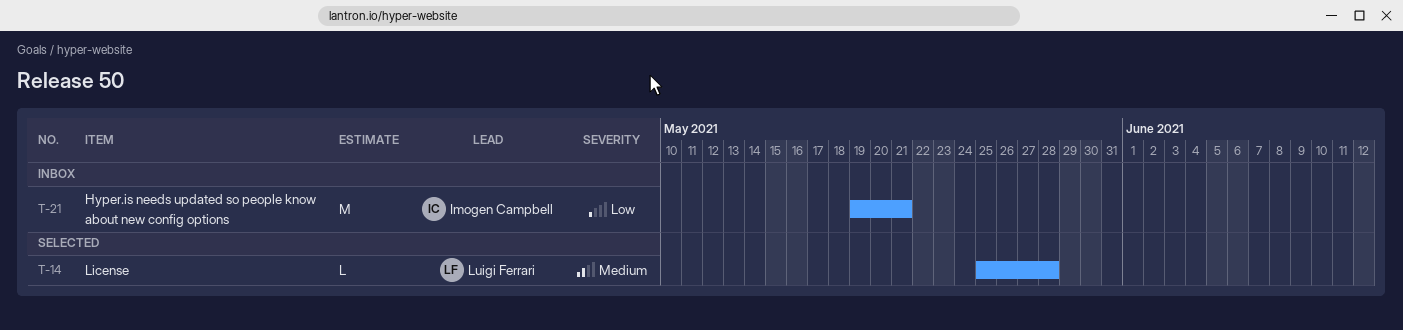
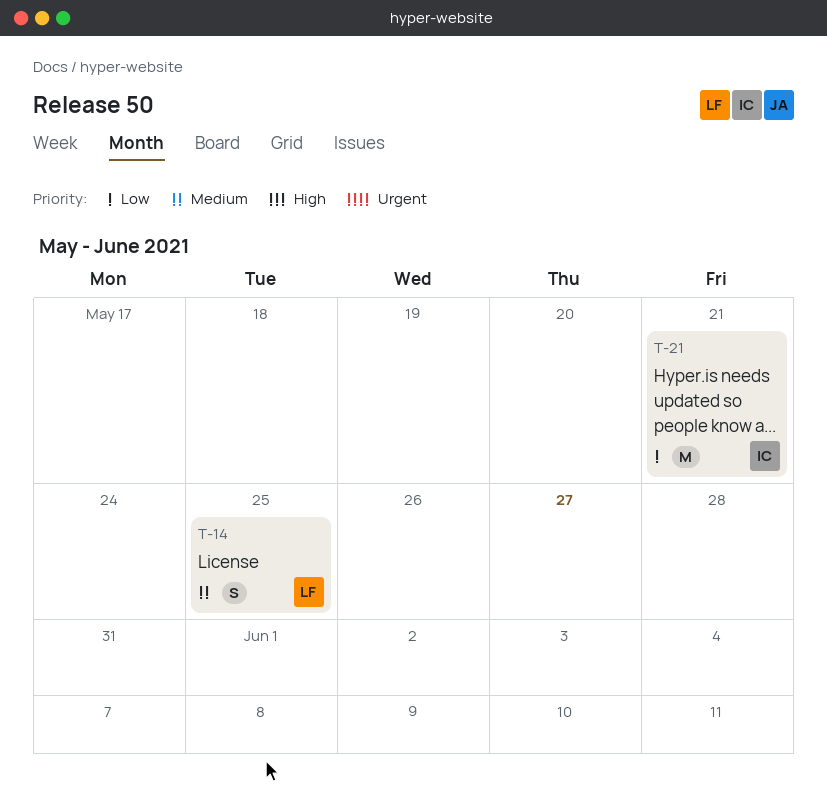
T-14, estimate: L -> S
T-14, due: May 28 -> May 25

